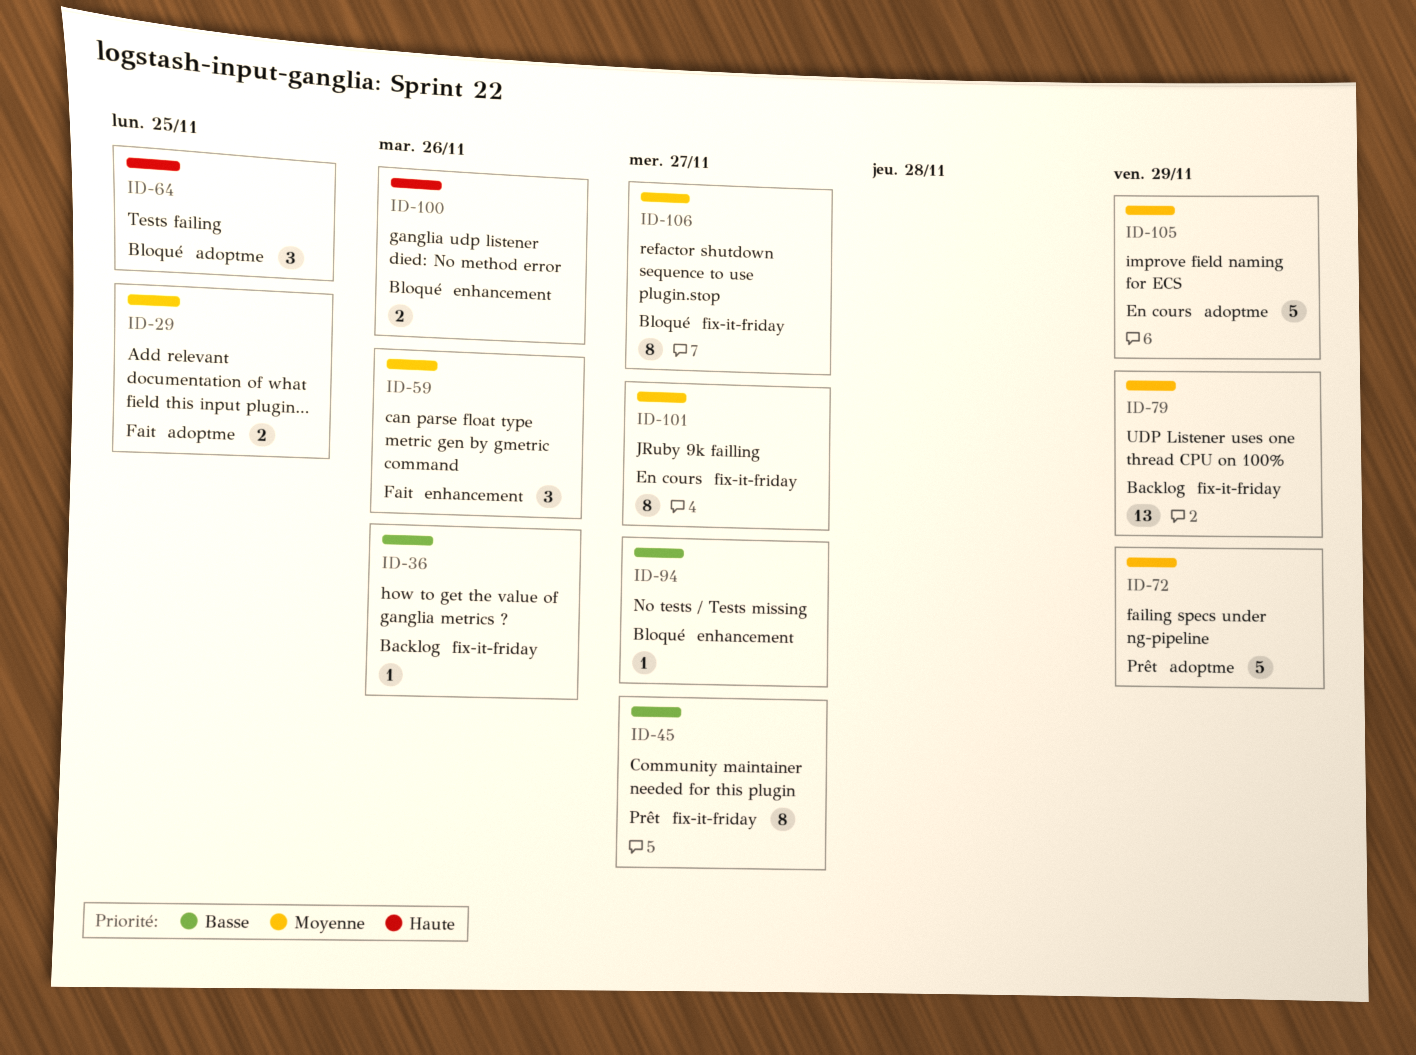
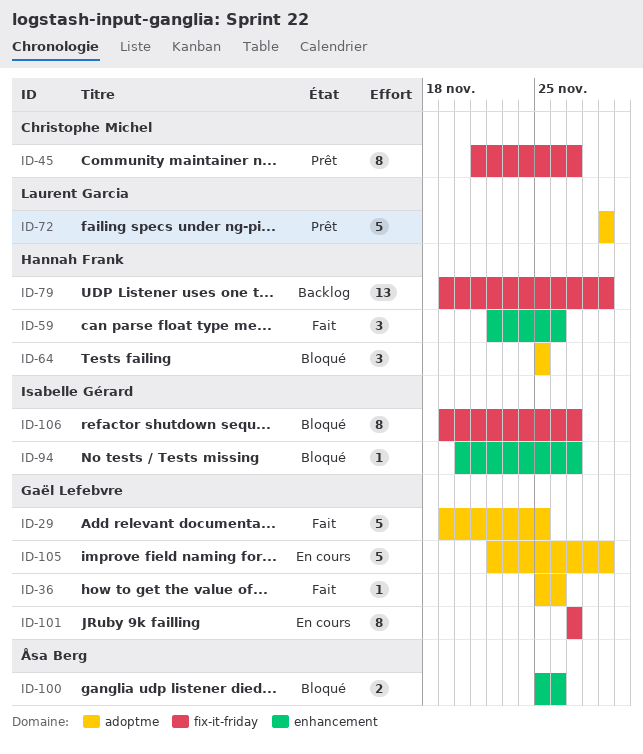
ID-29, estimate: 2 -> 5
ID-36, status: Backlog -> Fait
ID-36, label: fix-it-friday -> adoptme

